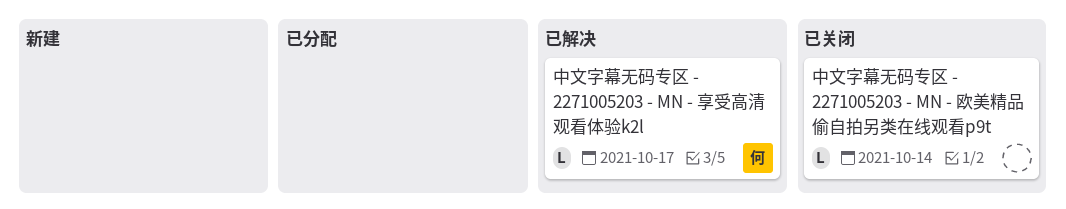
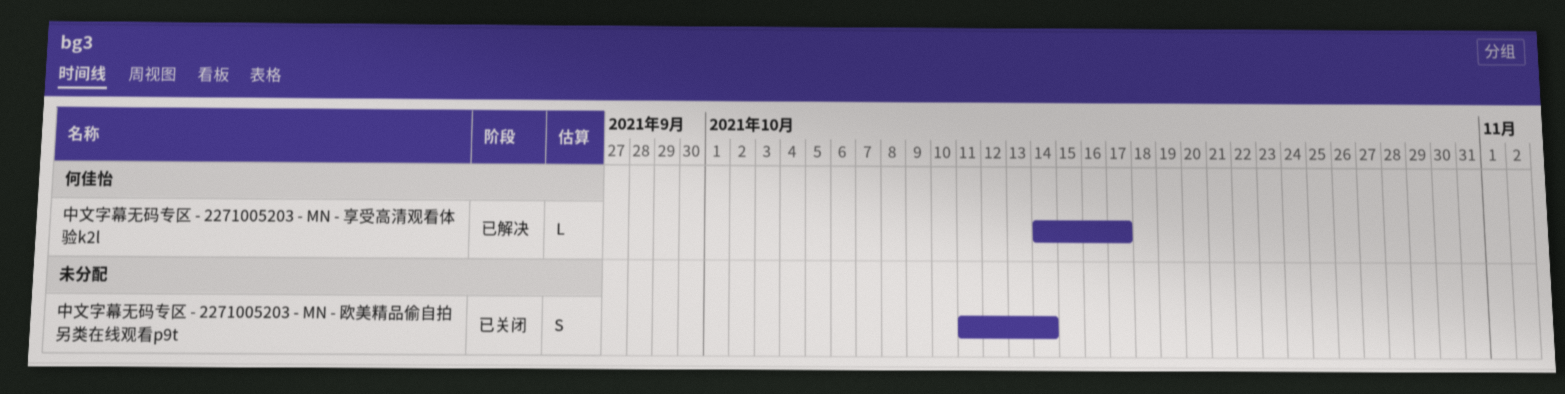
中文字幕无码专区 - 2271005203 - MN - 欧美精品偷自拍另类在线观看p9t, estimate: L -> S

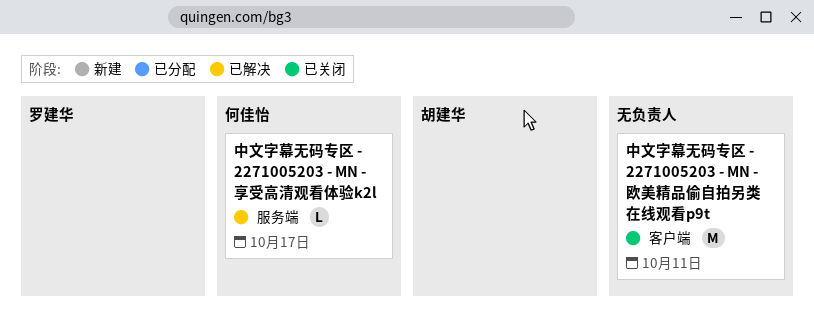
中文字幕无码专区 - 2271005203 - MN - 欧美精品偷自拍另类在线观看p9t, estimate: S -> M
中文字幕无码专区 - 2271005203 - MN - 欧美精品偷自拍另类在线观看p9t, due: Oct 14 -> Oct 11

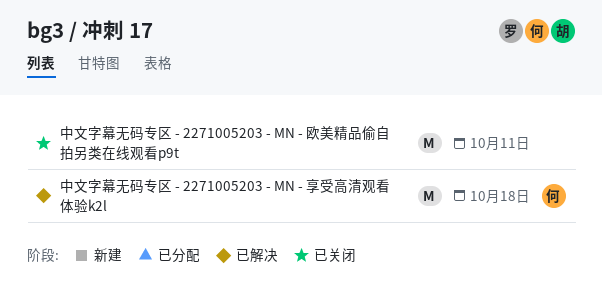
中文字幕无码专区 - 2271005203 - MN - 享受高清观看体验k2l, estimate: L -> M
中文字幕无码专区 - 2271005203 - MN - 享受高清观看体验k2l, due: Oct 17 -> Oct 18

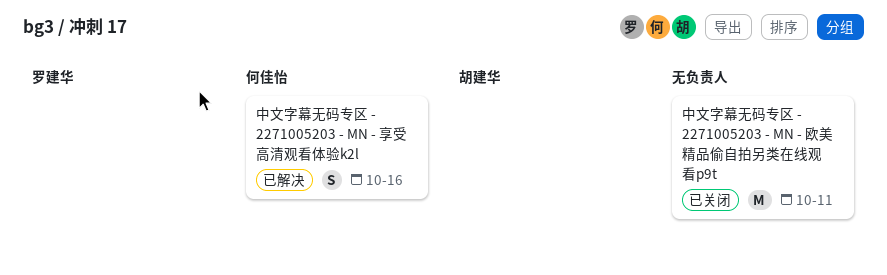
中文字幕无码专区 - 2271005203 - MN - 享受高清观看体验k2l, estimate: M -> S
中文字幕无码专区 - 2271005203 - MN - 享受高清观看体验k2l, due: Oct 18 -> Oct 16

